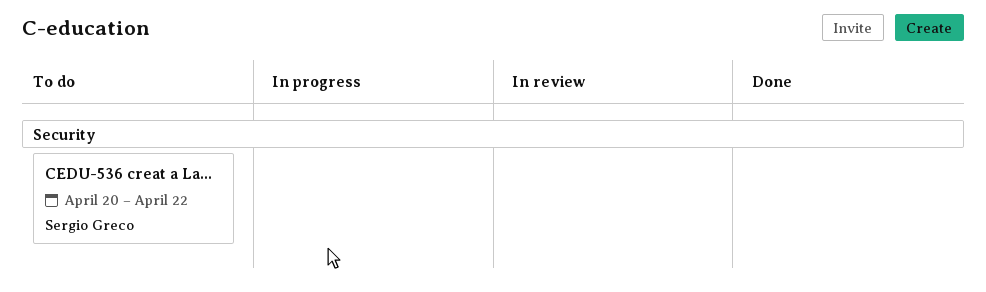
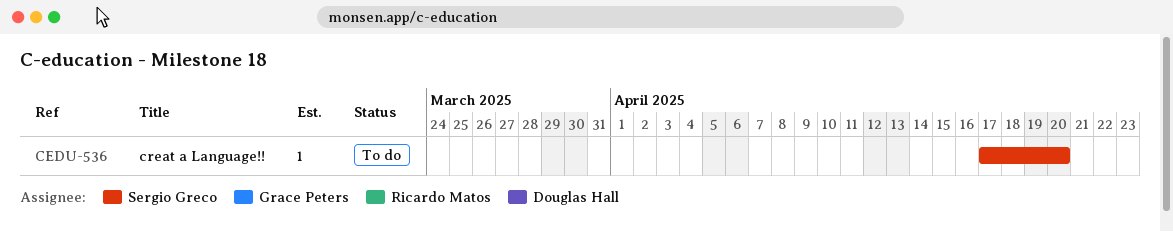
CEDU-536, start: Apr 20 -> Apr 17
CEDU-536, due: Apr 22 -> Apr 20

